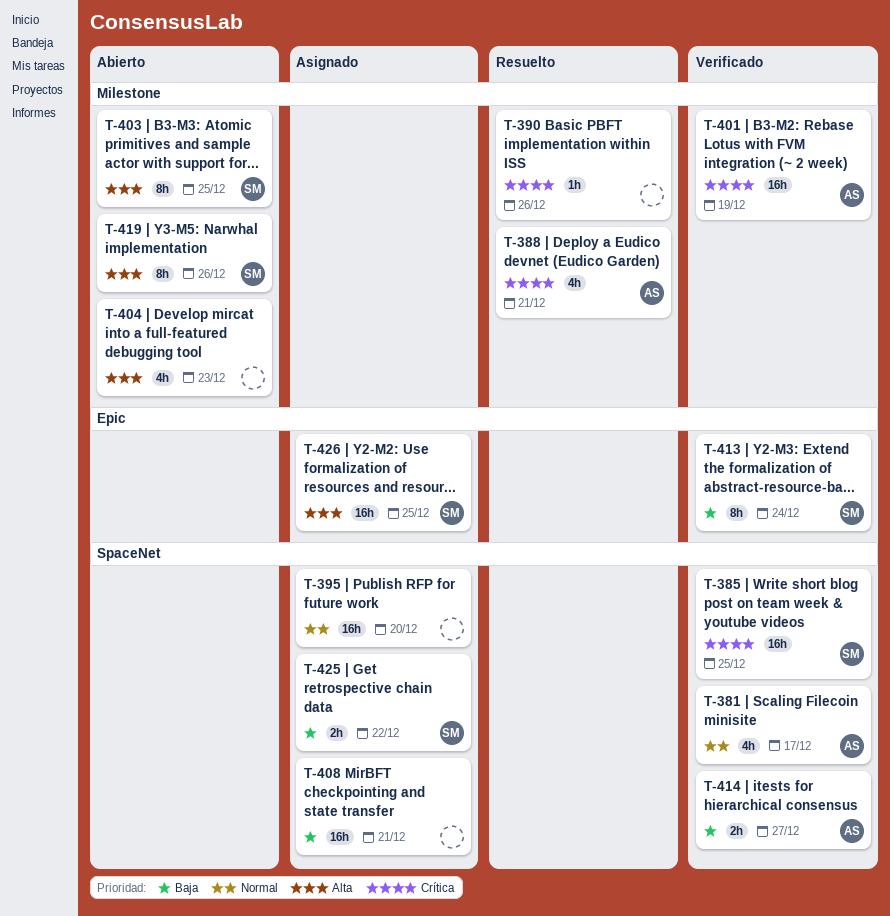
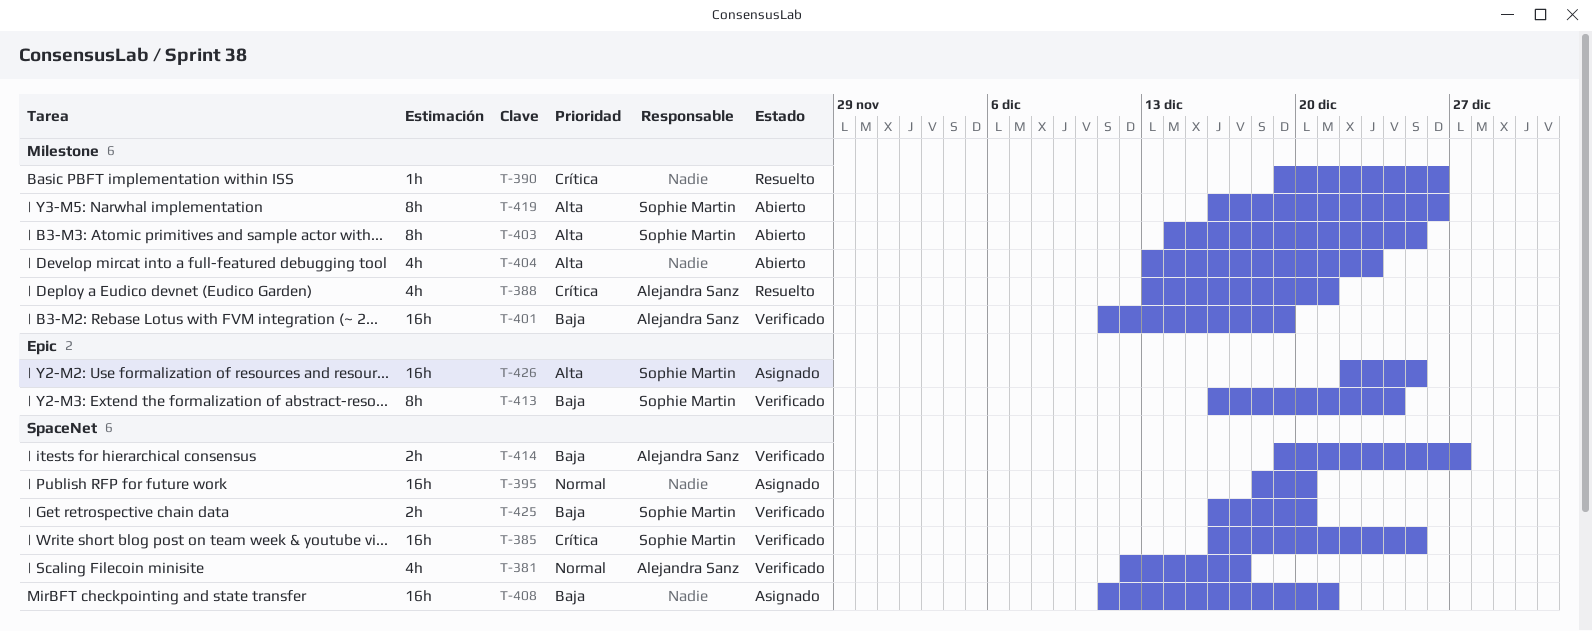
T-401, priority: Crítica -> Baja
T-425, status: Asignado -> Verificado
T-425, due: Dec 22 -> Dec 20

